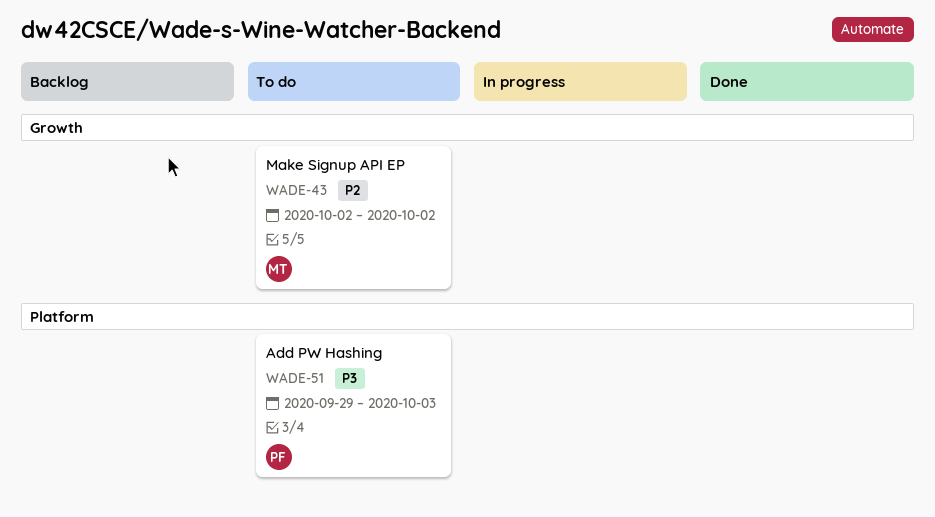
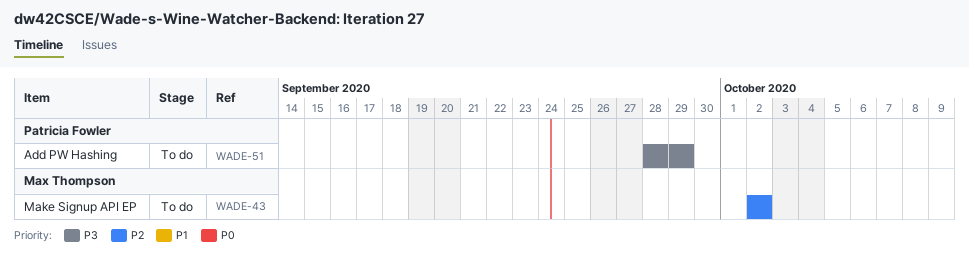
WADE-51, start: Sep 29 -> Sep 28
WADE-51, due: Oct 3 -> Sep 29

